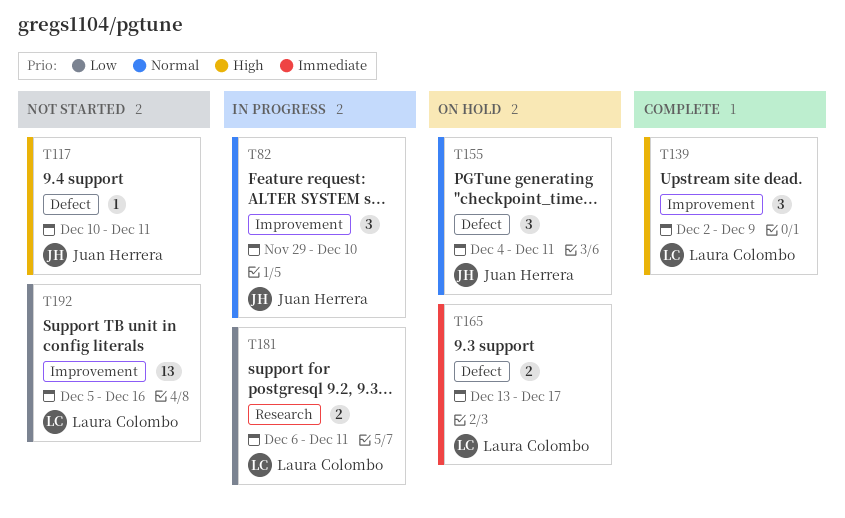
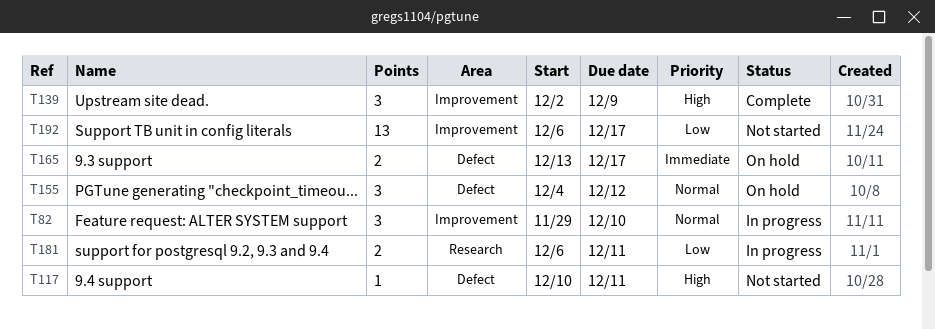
T155, due: Dec 11 -> Dec 12
T192, start: Dec 5 -> Dec 6
T192, due: Dec 16 -> Dec 17

